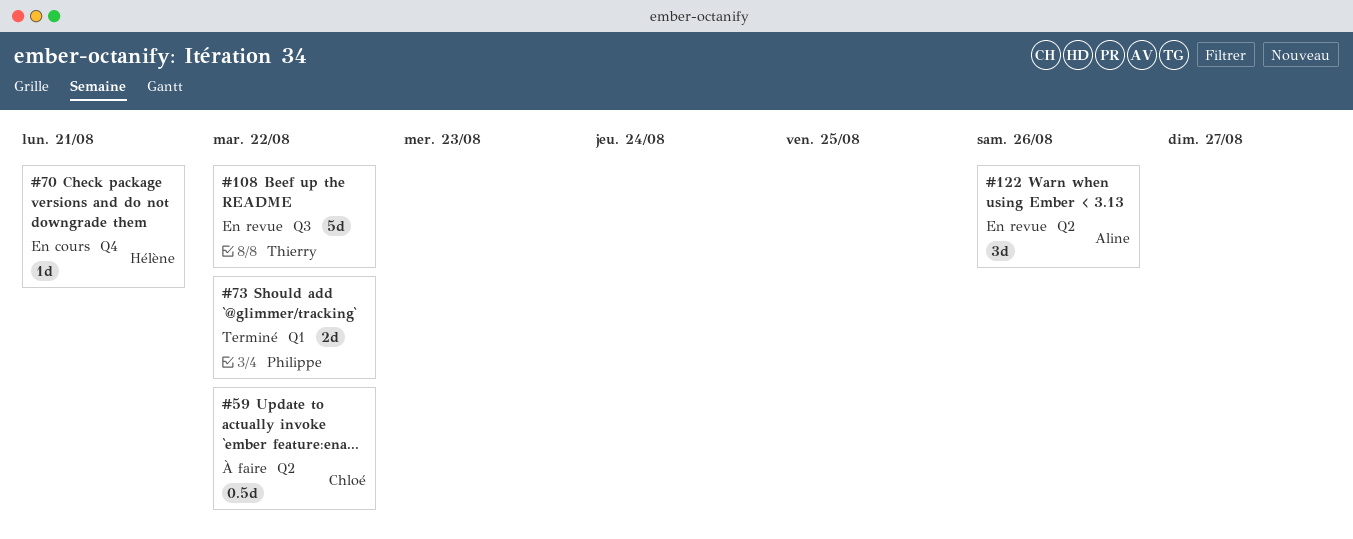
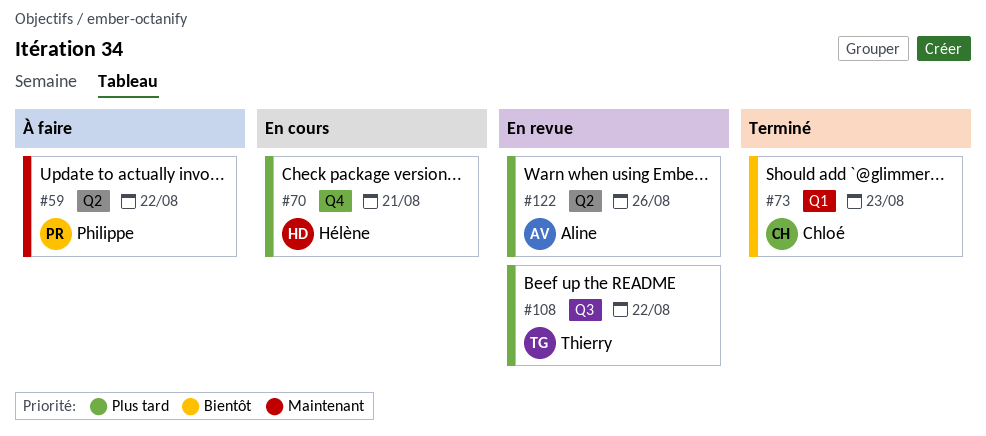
#59, owner: Chloé -> Philippe
#73, owner: Philippe -> Chloé
#73, due: Aug 22 -> Aug 23

